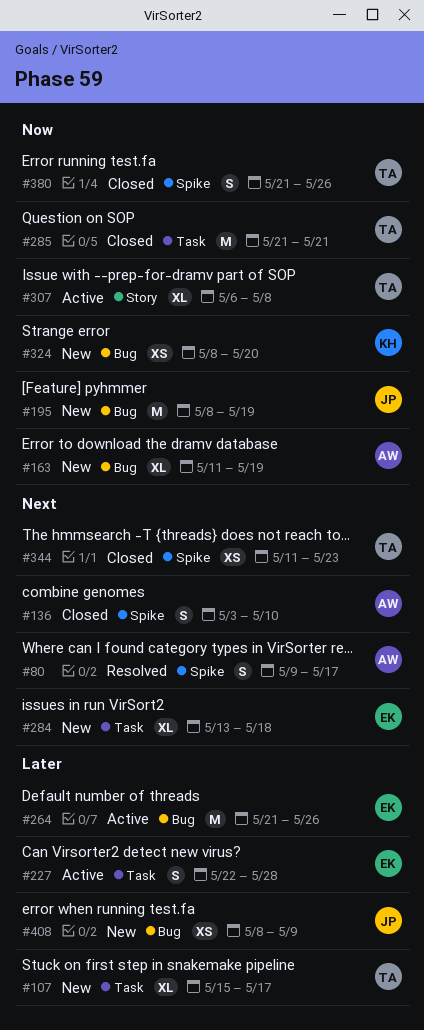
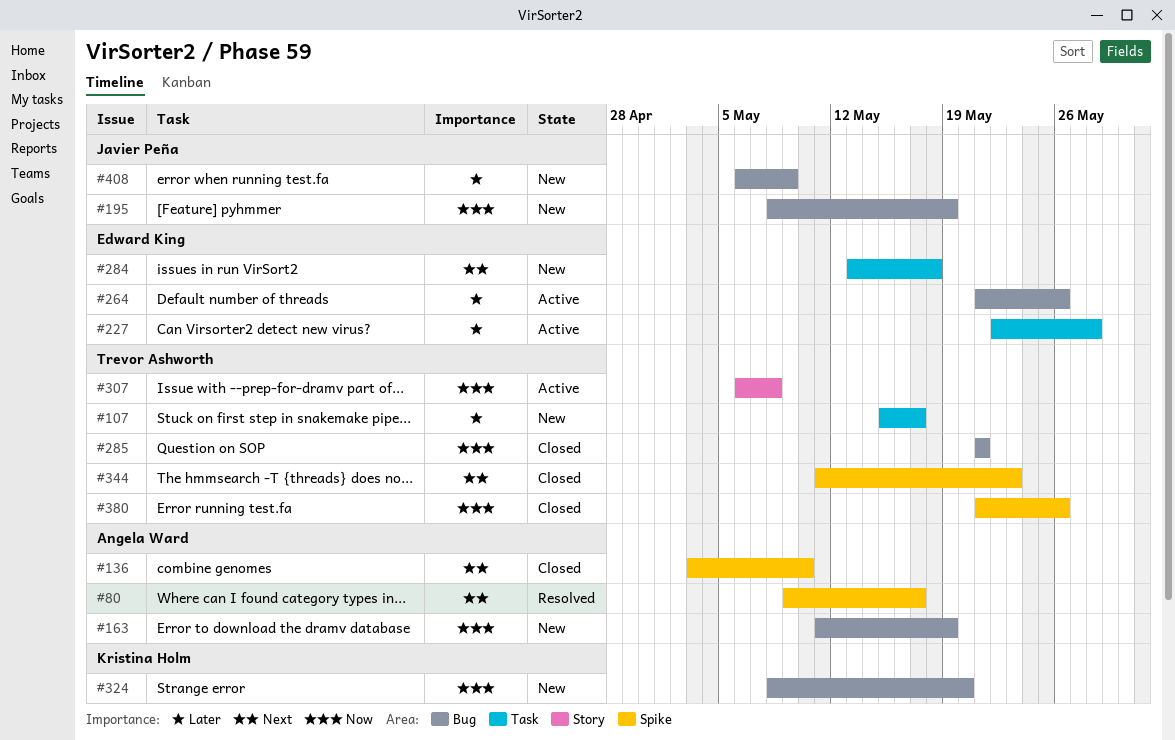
#285, label: Task -> Bug
#408, start: May 8 -> May 6

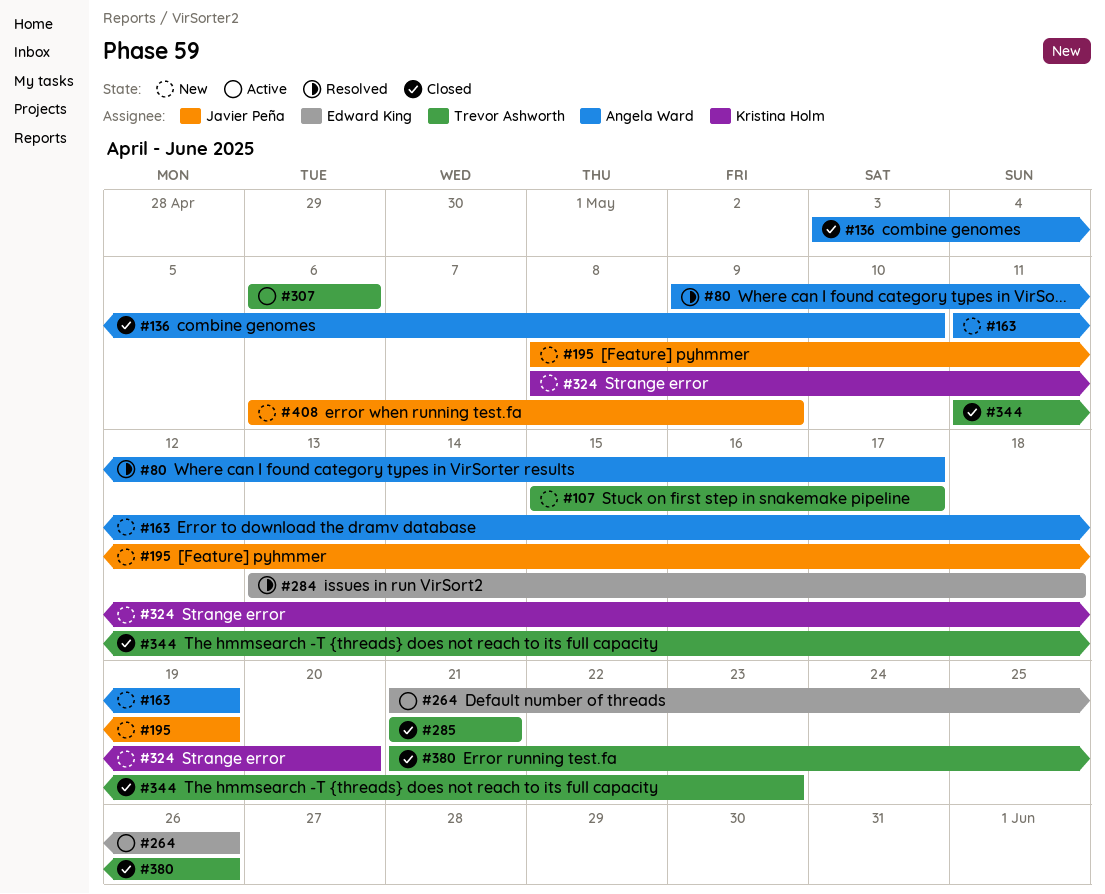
#227: present -> none
#284, status: New -> Resolved
#307, due: May 8 -> May 6

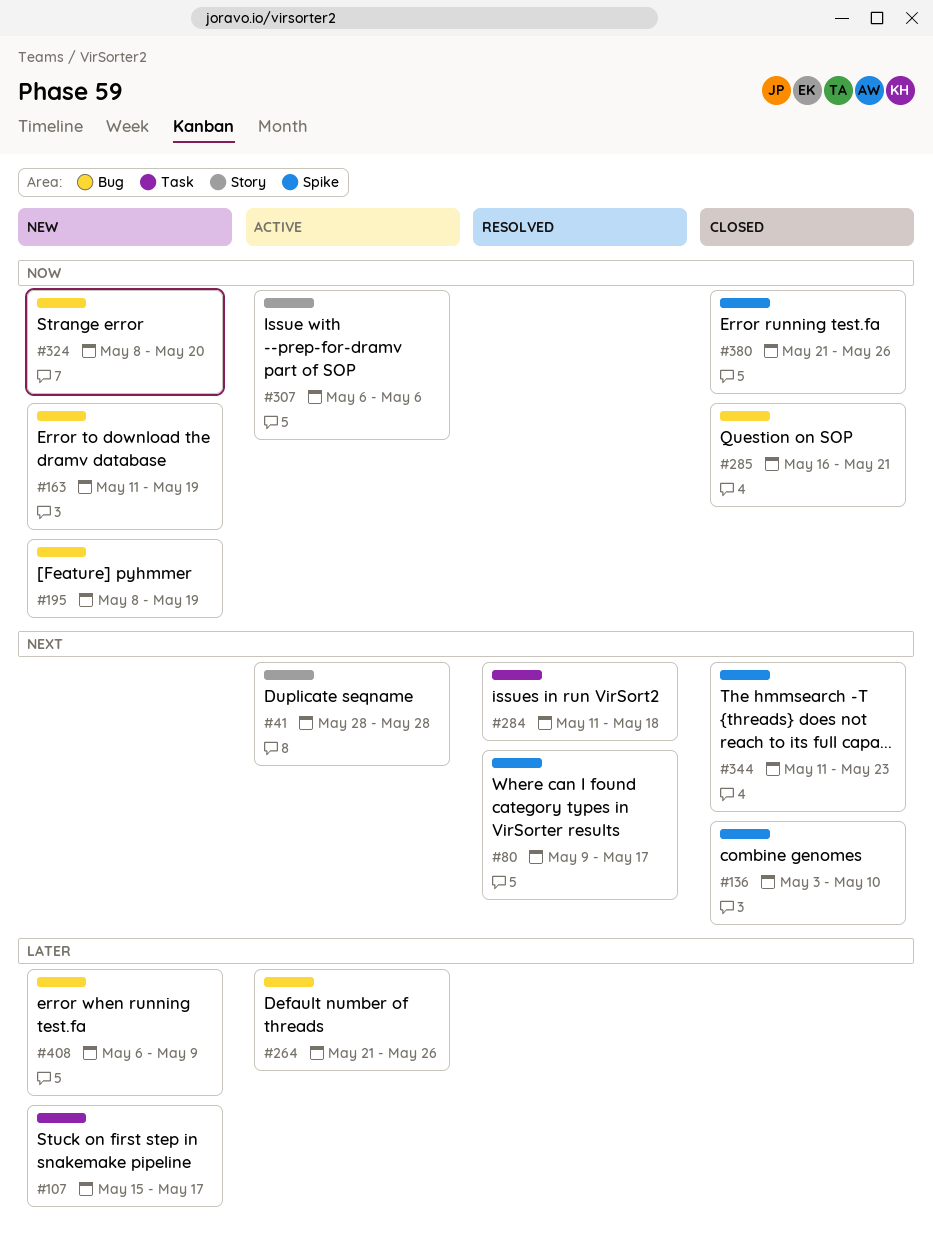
#41: none -> present
#284, start: May 13 -> May 11
#285, start: May 21 -> May 16

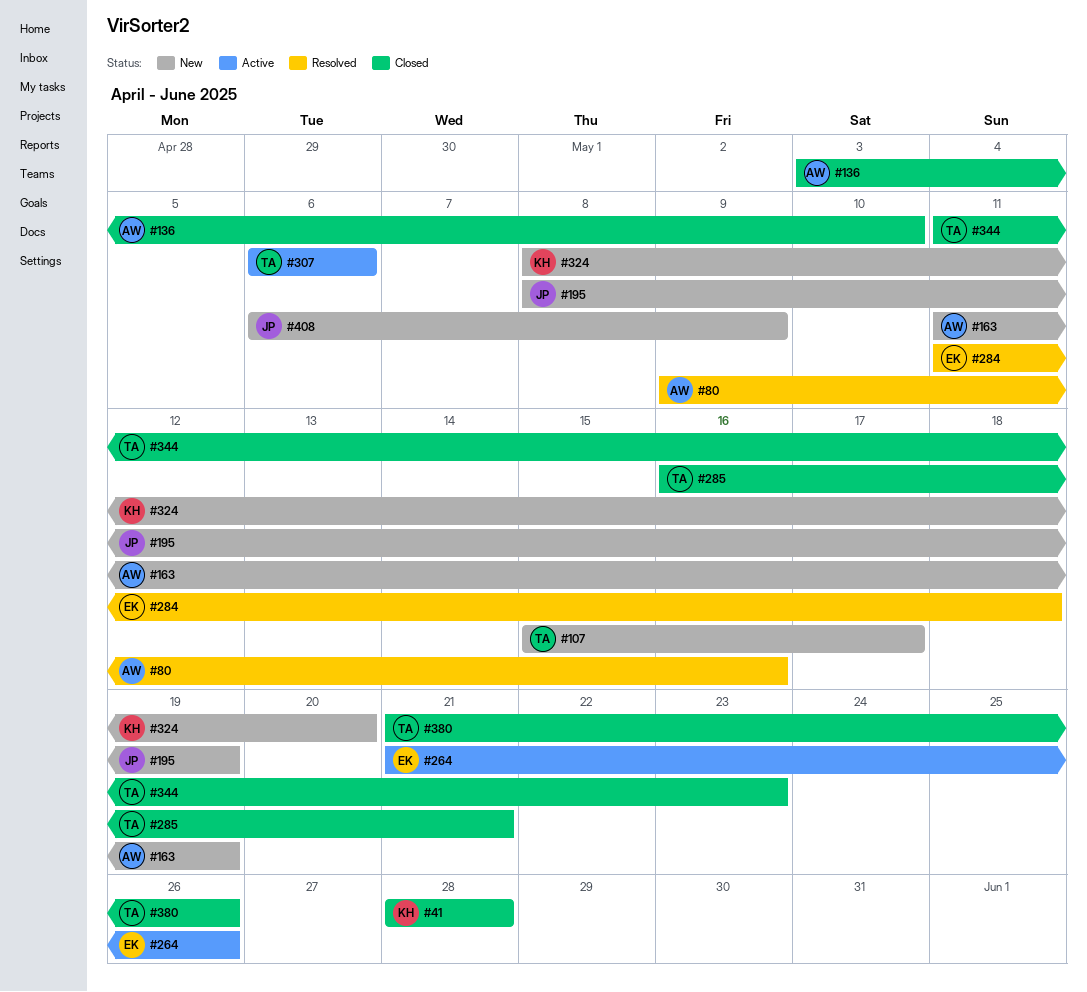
#41, status: Active -> Closed
#80, due: May 17 -> May 16

